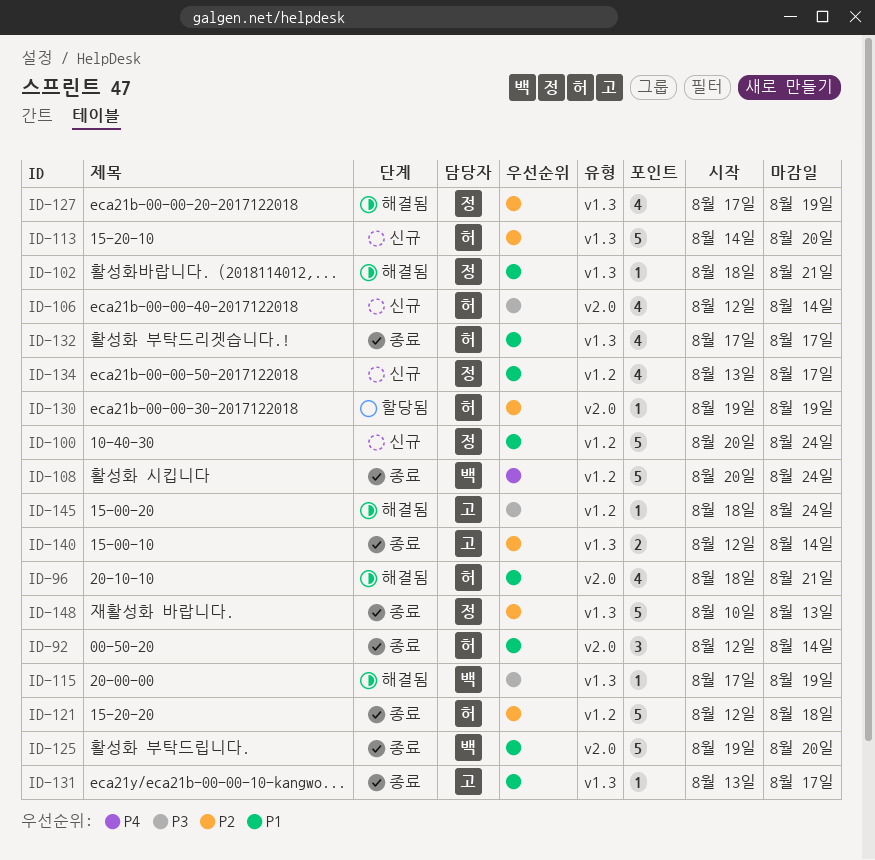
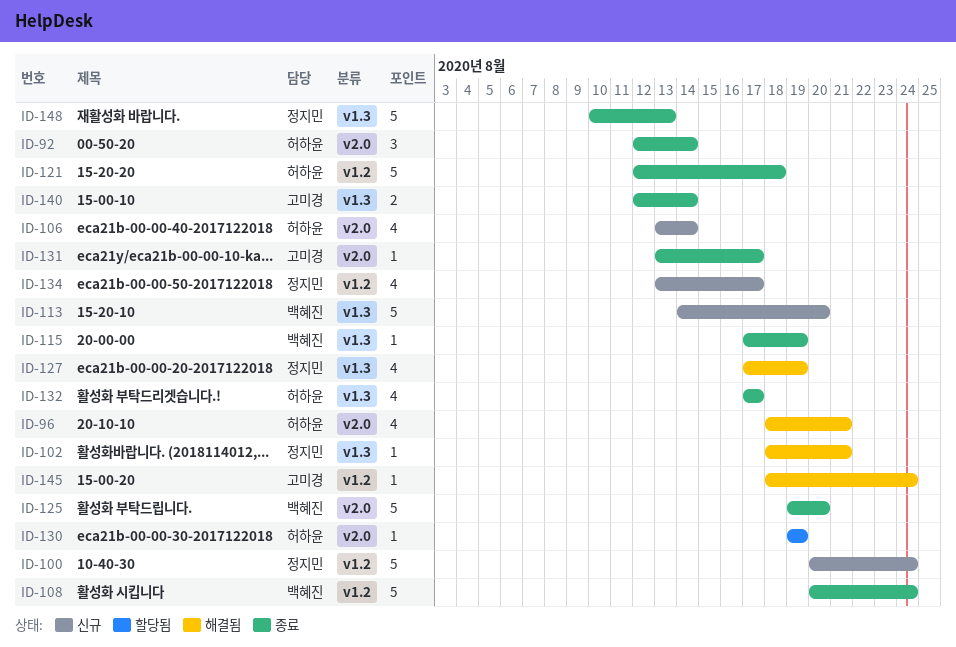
ID-106, start: Aug 12 -> Aug 13
ID-113, owner: 허하윤 -> 백혜진
ID-115, status: 해결됨 -> 종료
ID-131, label: v1.3 -> v2.0

